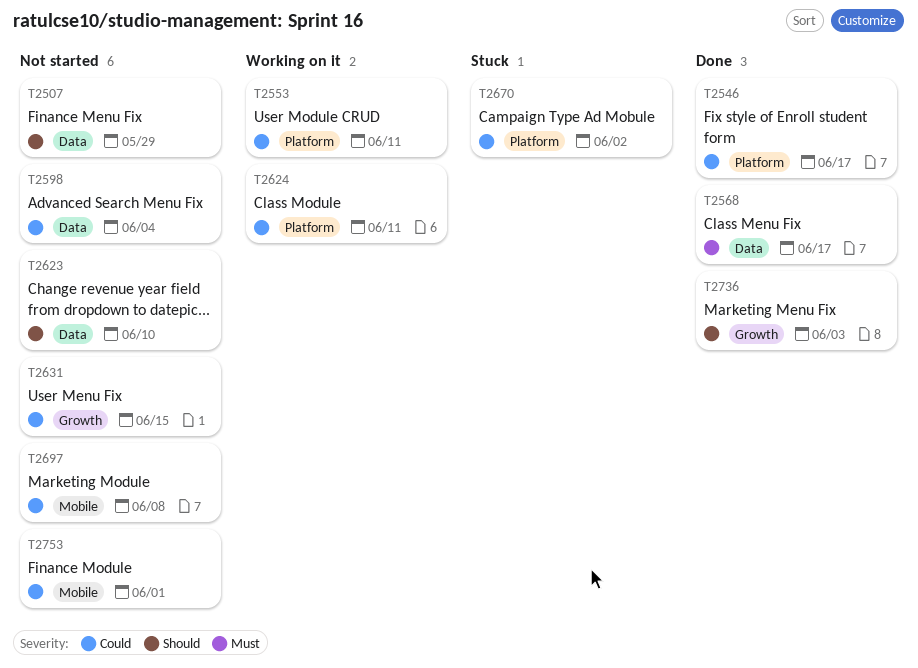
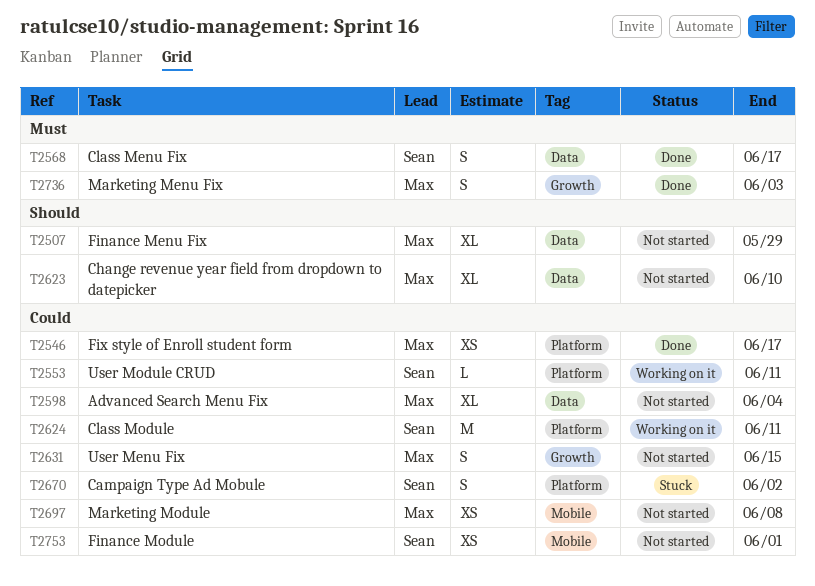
T2736, priority: Should -> Must

